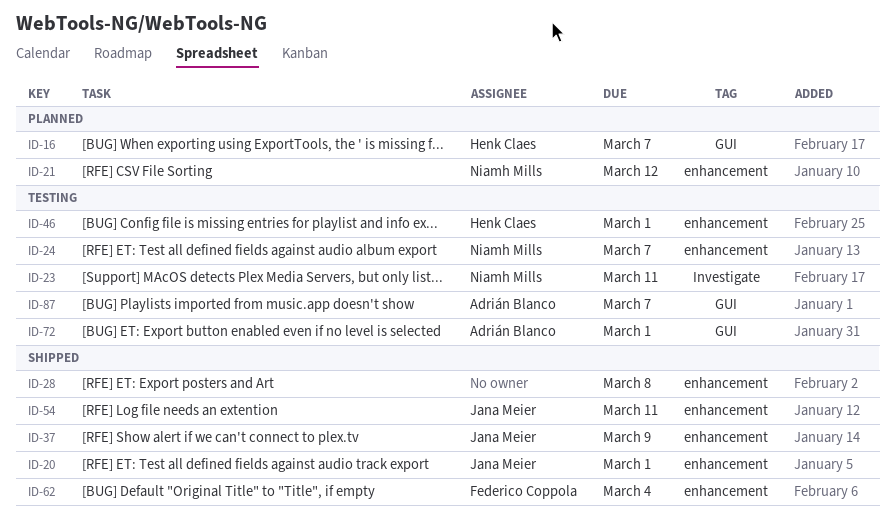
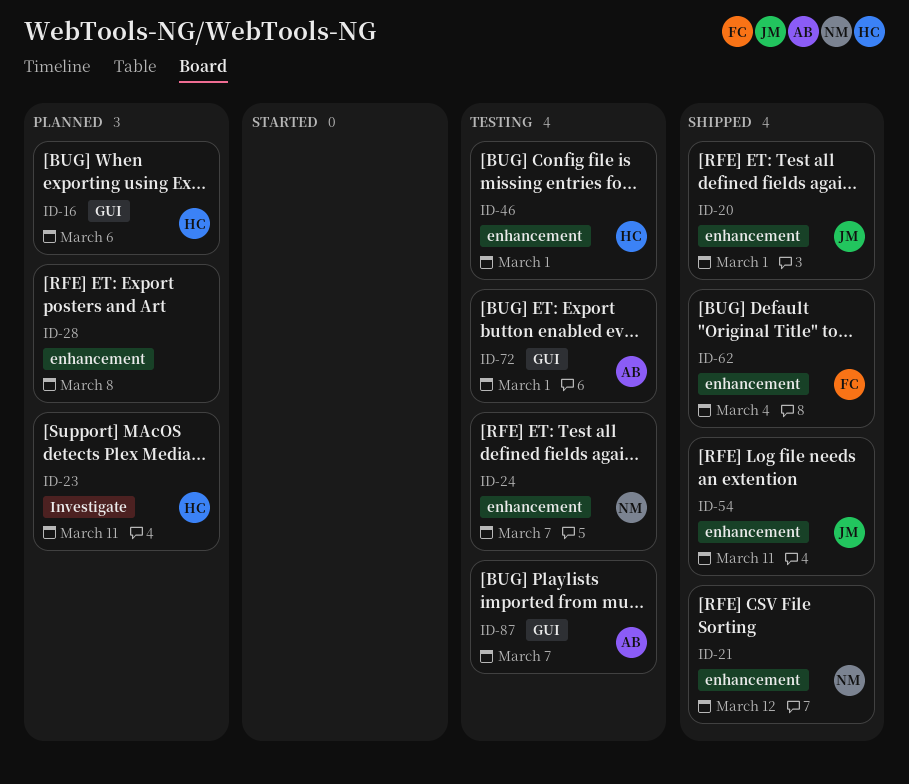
ID-16, due: Mar 7 -> Mar 6
ID-21, status: Planned -> Shipped
ID-23, status: Testing -> Planned
ID-23, owner: Niamh Mills -> Henk Claes
ID-28, status: Shipped -> Planned
ID-37: present -> none

